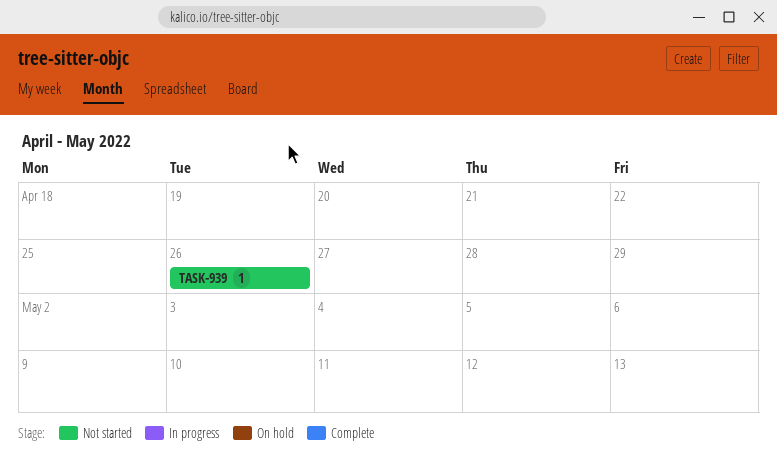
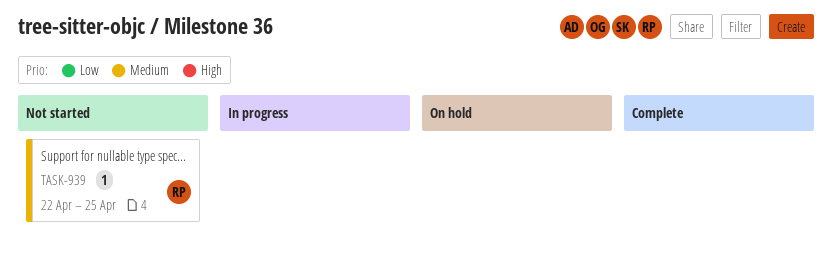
TASK-939, start: Apr 26 -> Apr 22
TASK-939, due: Apr 26 -> Apr 25

